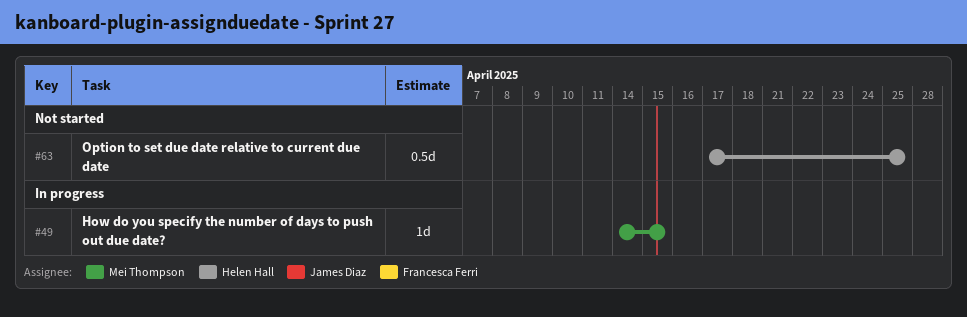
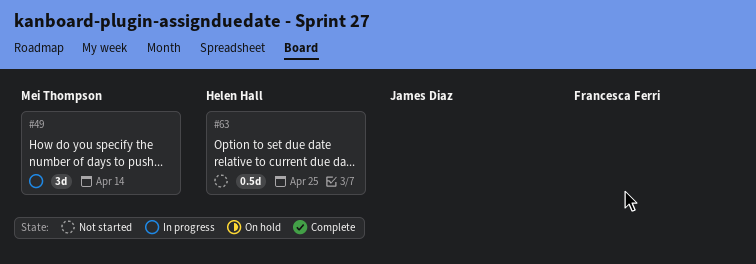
#49, estimate: 1d -> 3d
#49, due: Apr 15 -> Apr 14

